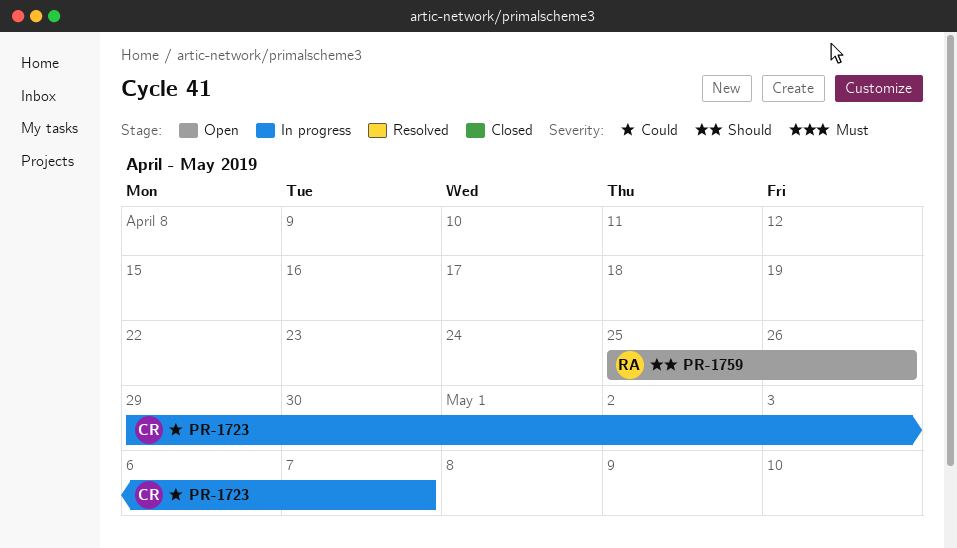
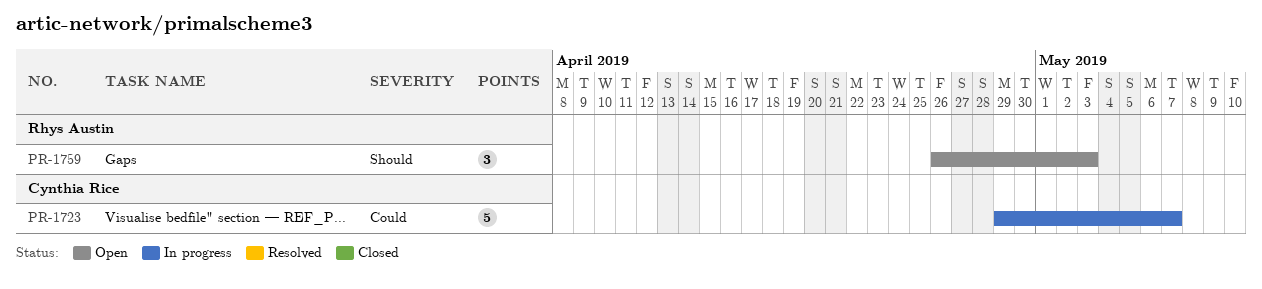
PR-1759, start: Apr 25 -> Apr 26
PR-1759, due: Apr 26 -> May 3

